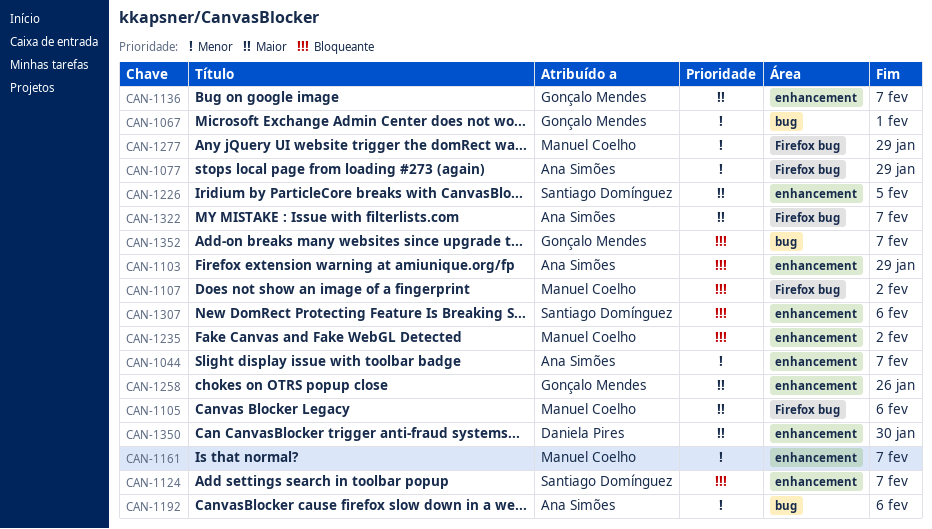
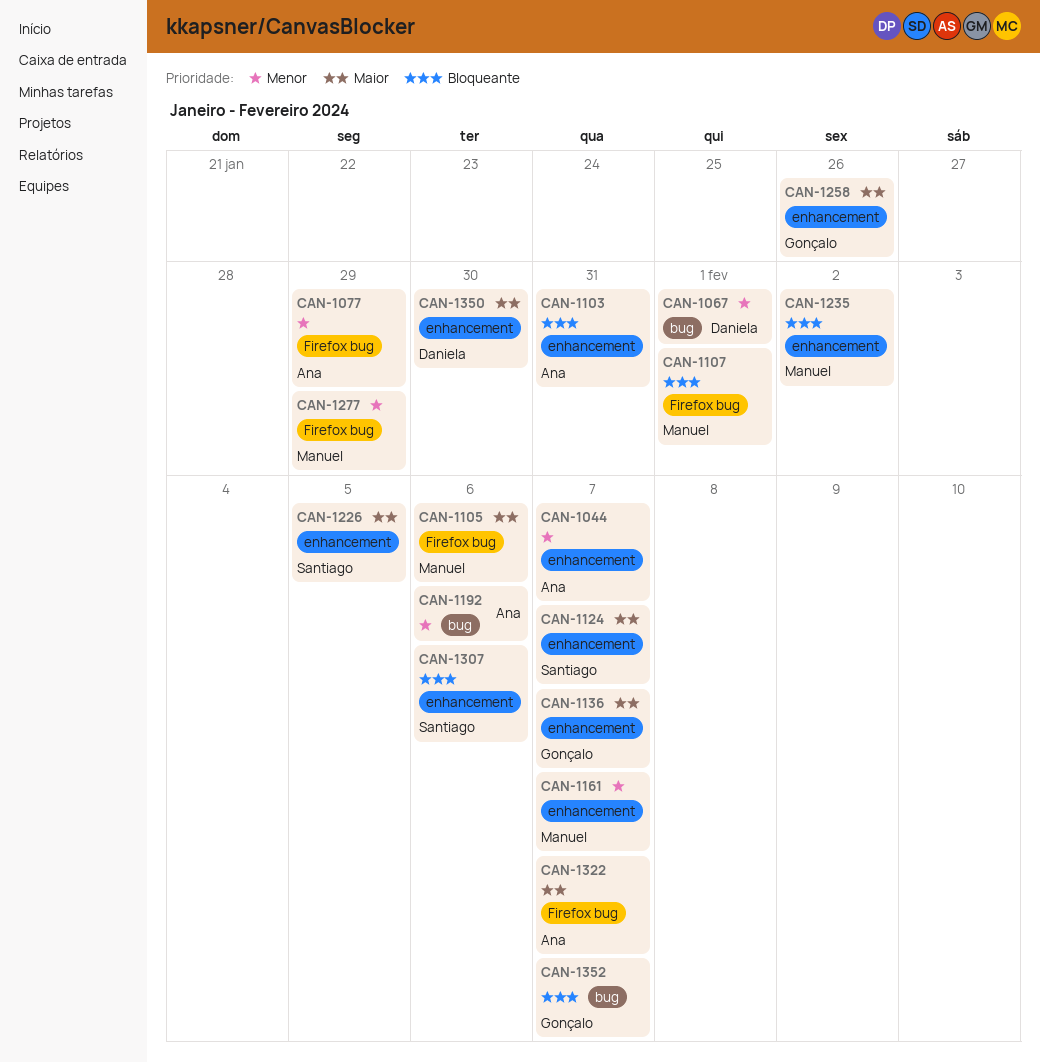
CAN-1067, owner: Gonçalo Mendes -> Daniela Pires
CAN-1103, due: Jan 29 -> Jan 31
CAN-1107, due: Feb 2 -> Feb 1
CAN-1124, priority: Bloqueante -> Maior

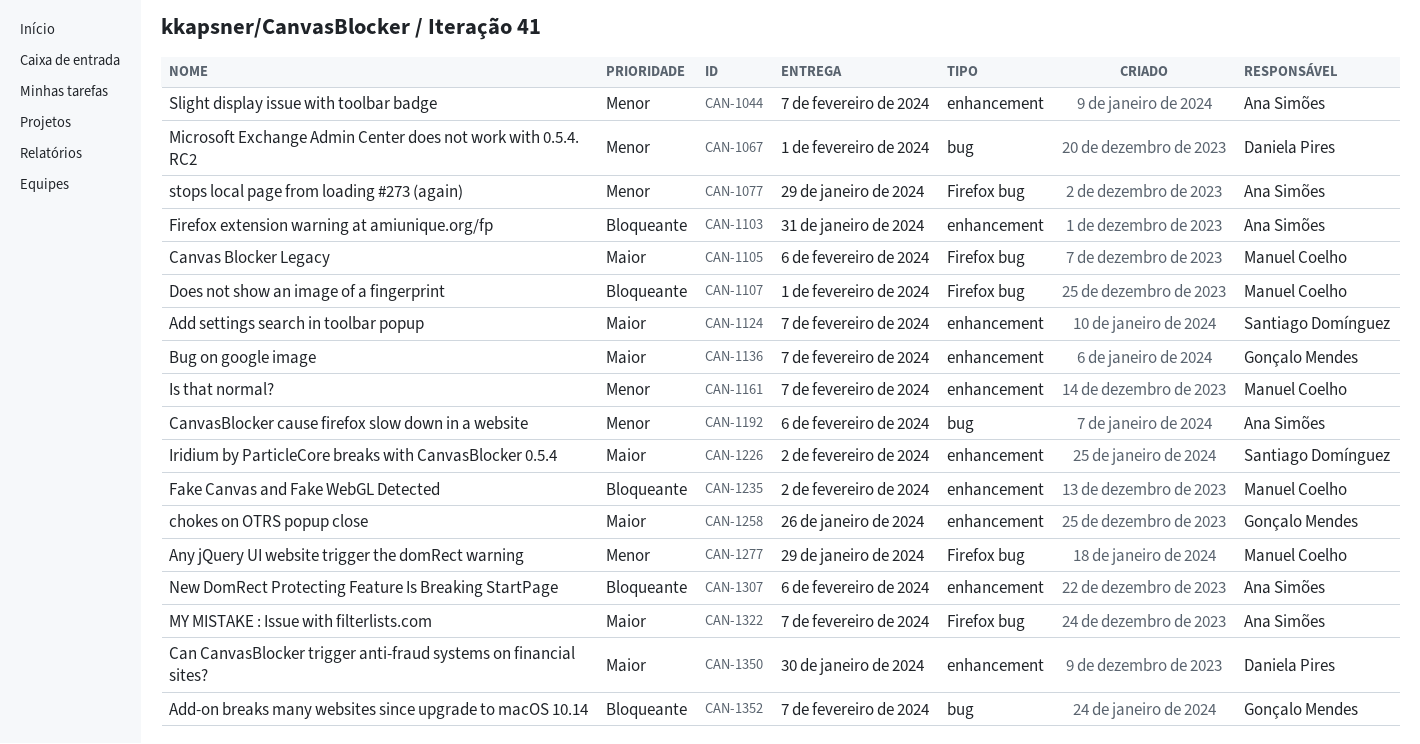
CAN-1226, due: Feb 5 -> Feb 2
CAN-1307, owner: Santiago Domínguez -> Ana Simões

